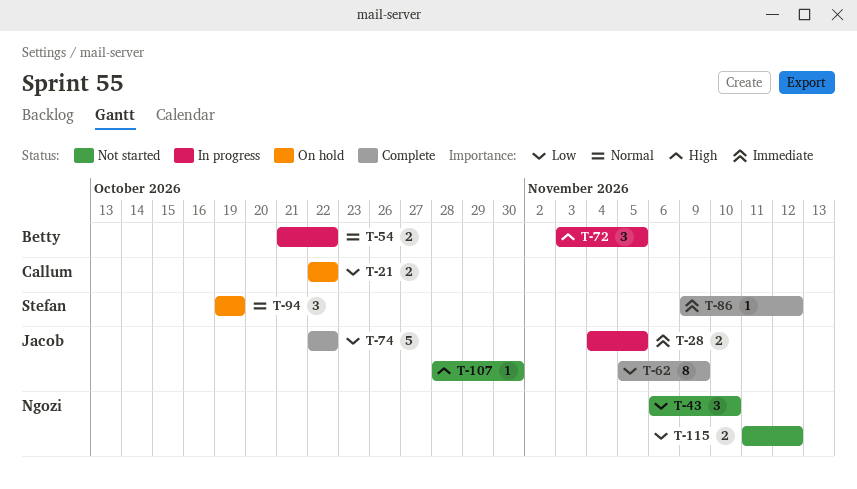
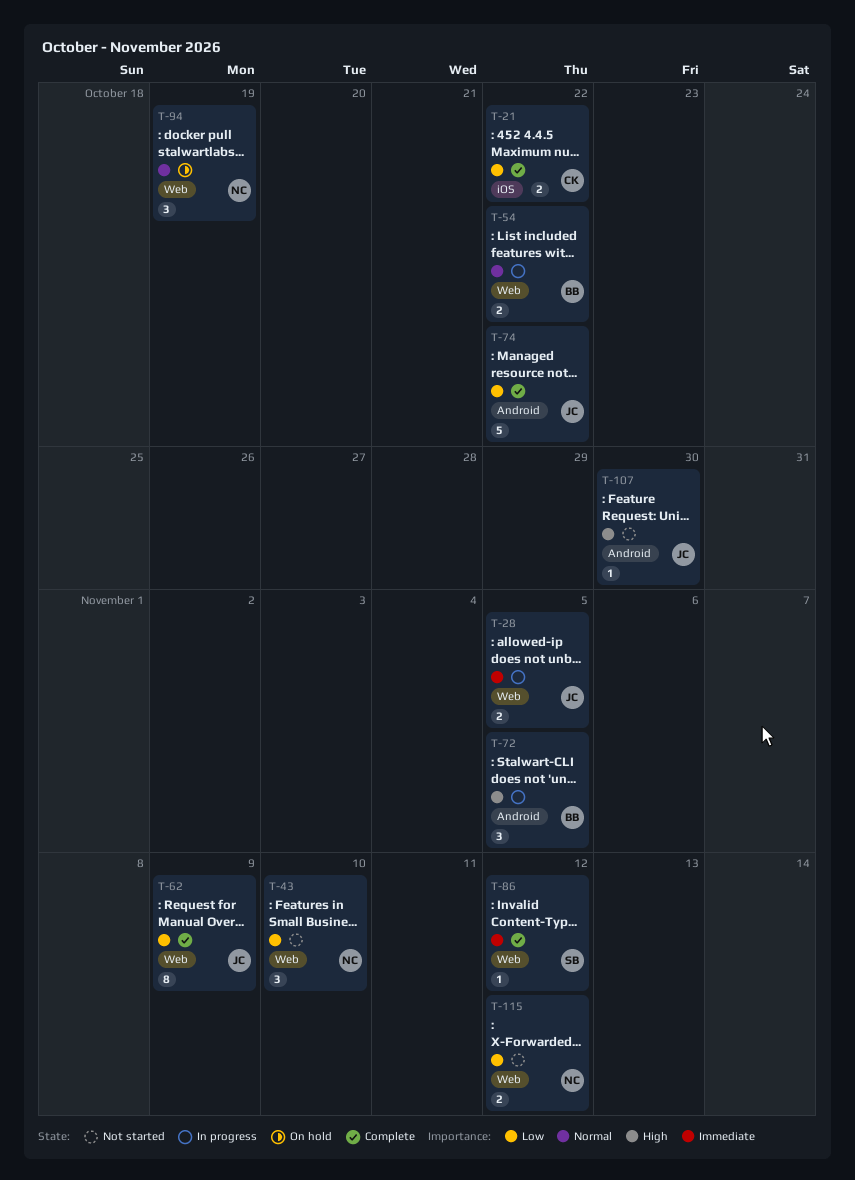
T-21, status: On hold -> Complete
T-94, owner: Stefan -> Ngozi

